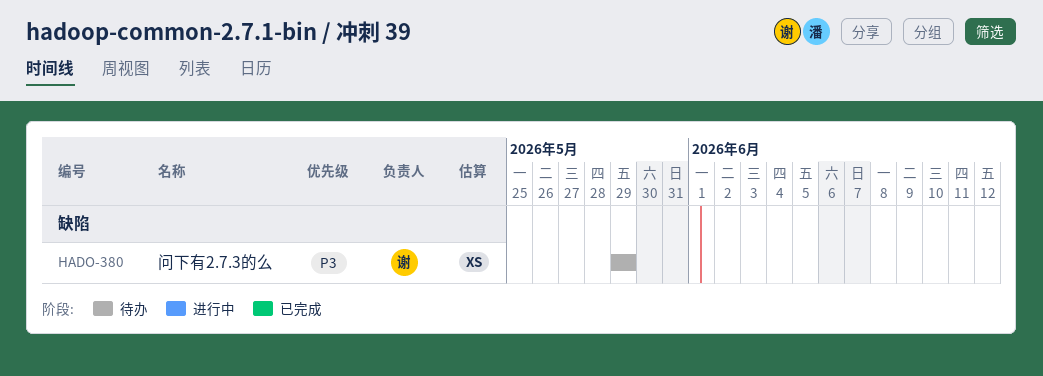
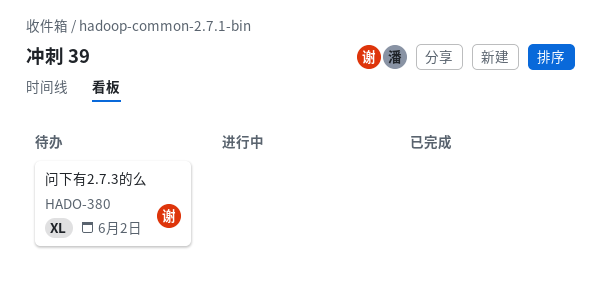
HADO-380, estimate: XS -> XL
HADO-380, due: May 29 -> Jun 2

